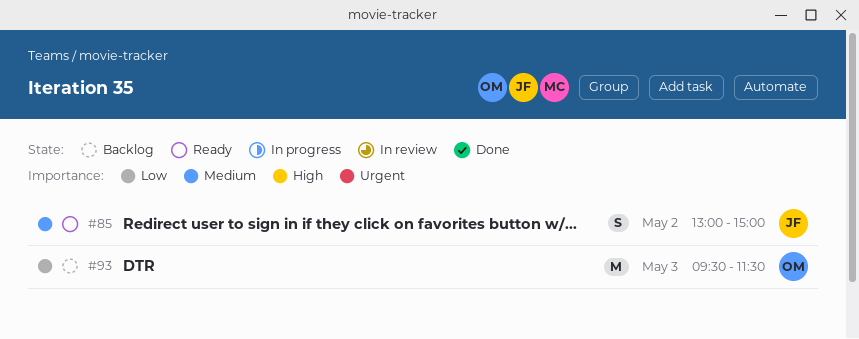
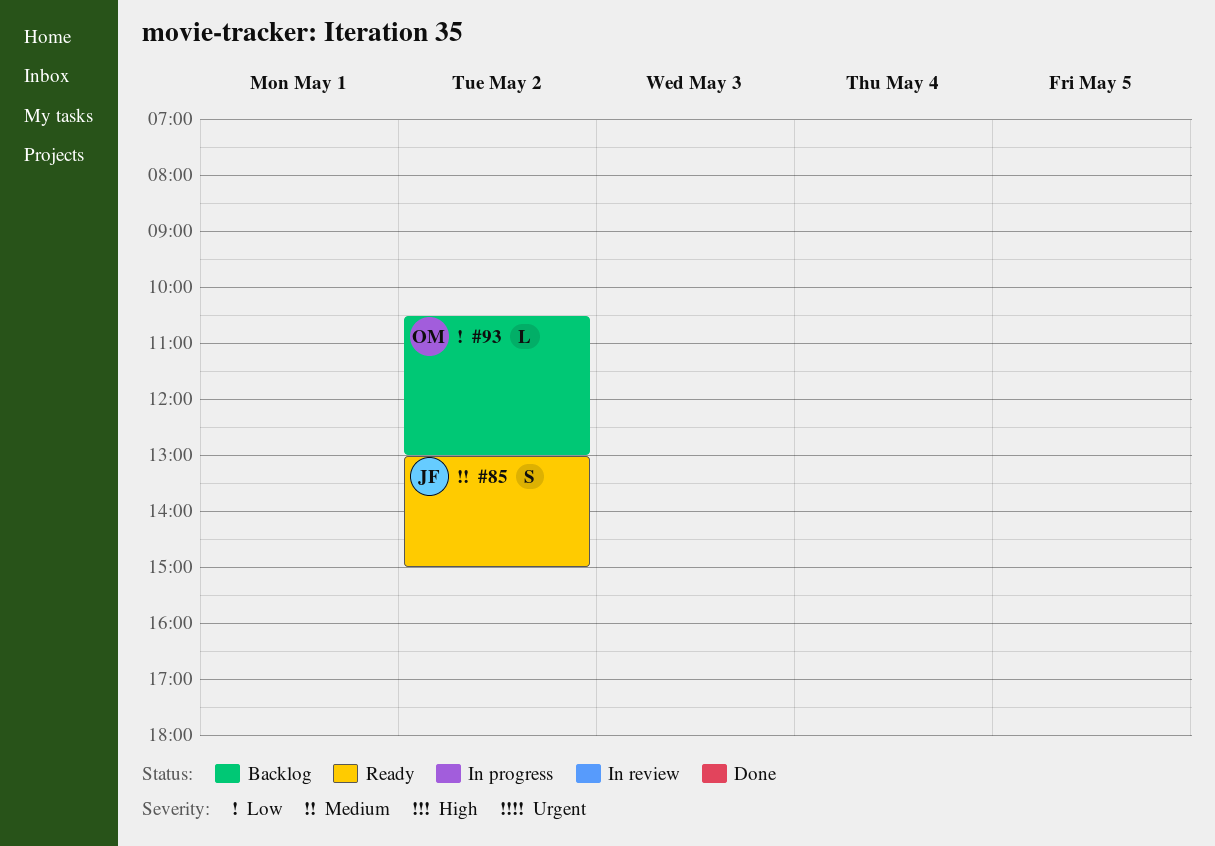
#93, estimate: M -> L
#93, day: May 3 -> May 2
#93, begins: 09:30 -> 10:30
#93, ends: 11:30 -> 13:00

